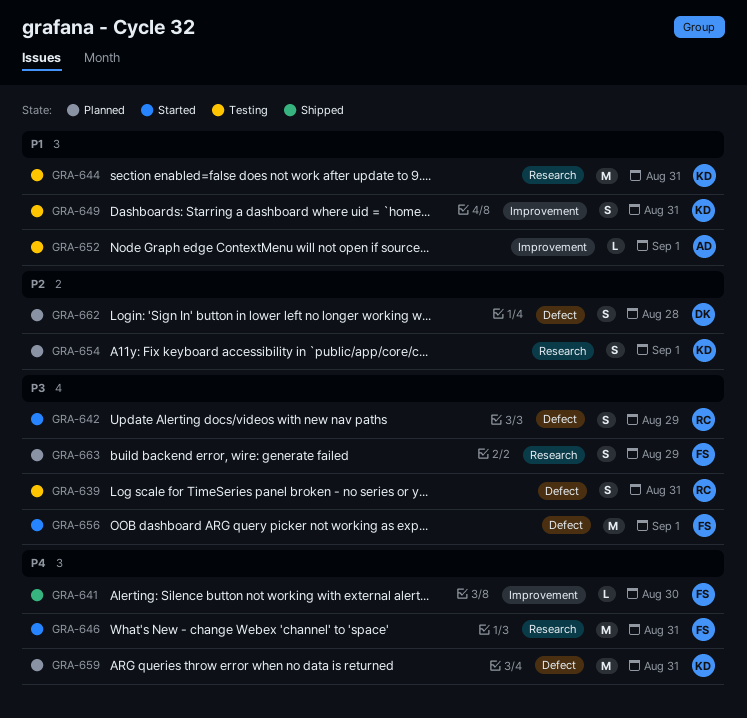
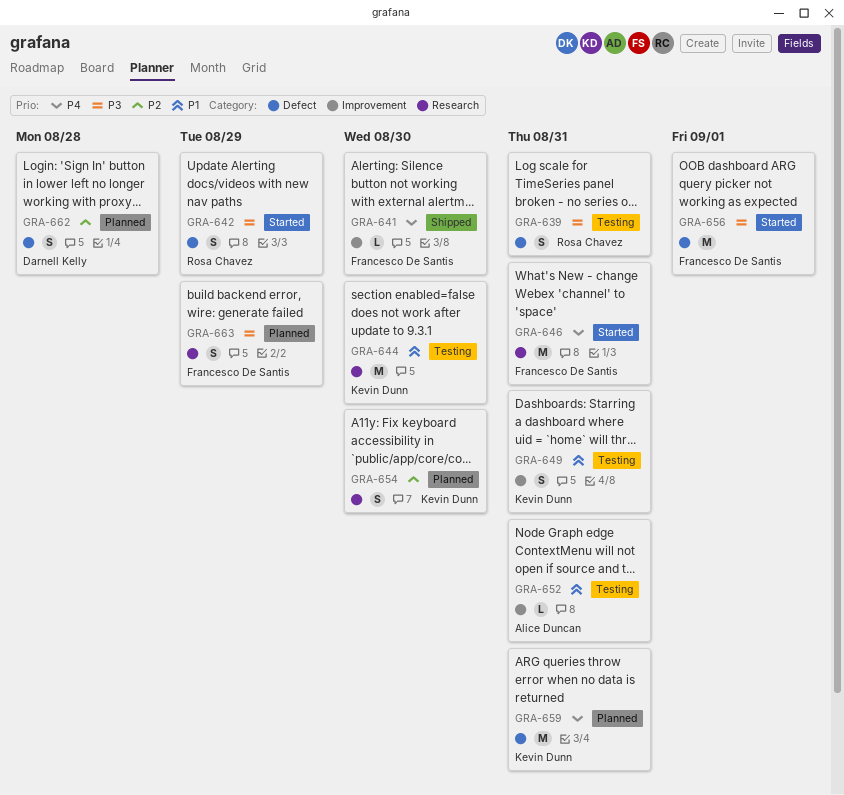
GRA-644, due: Aug 31 -> Aug 30
GRA-652, due: Sep 1 -> Aug 31
GRA-654, due: Sep 1 -> Aug 30

